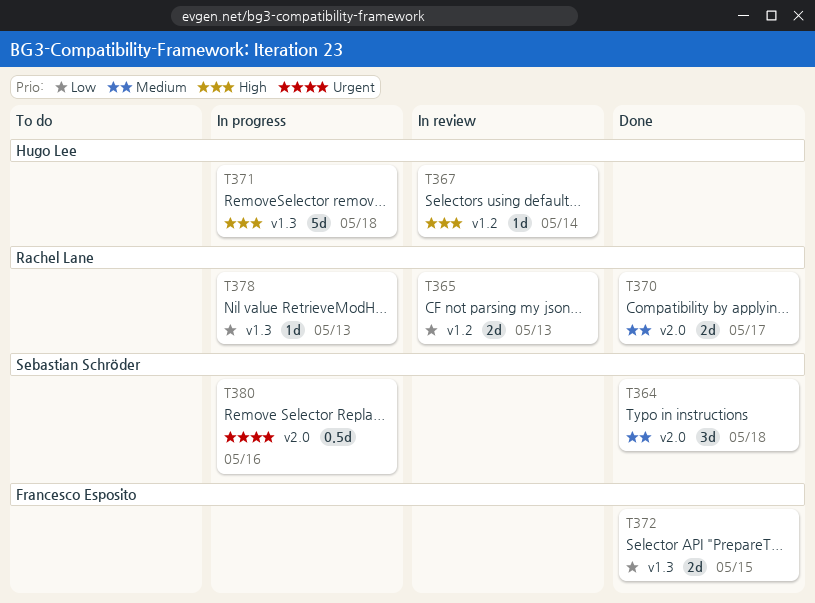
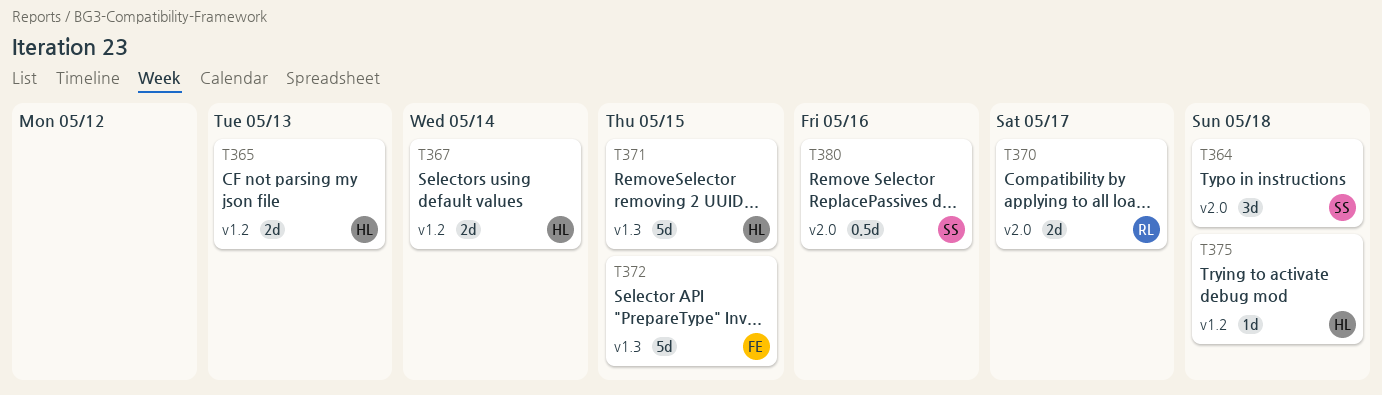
T365, owner: Rachel Lane -> Hugo Lee
T367, estimate: 1d -> 2d
T371, due: May 18 -> May 15
T372, estimate: 2d -> 5d
T375: none -> present
T378: present -> none

